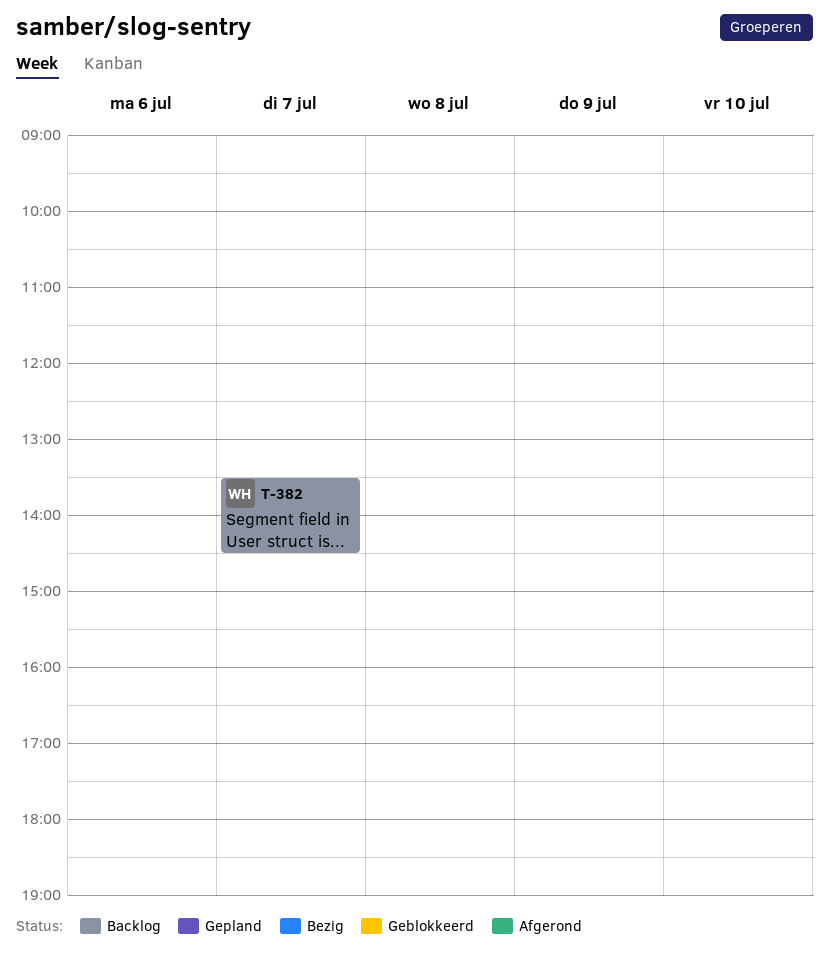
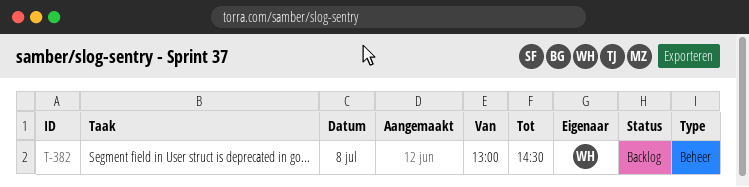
T-382, day: Jul 7 -> Jul 8
T-382, begins: 13:30 -> 13:00

